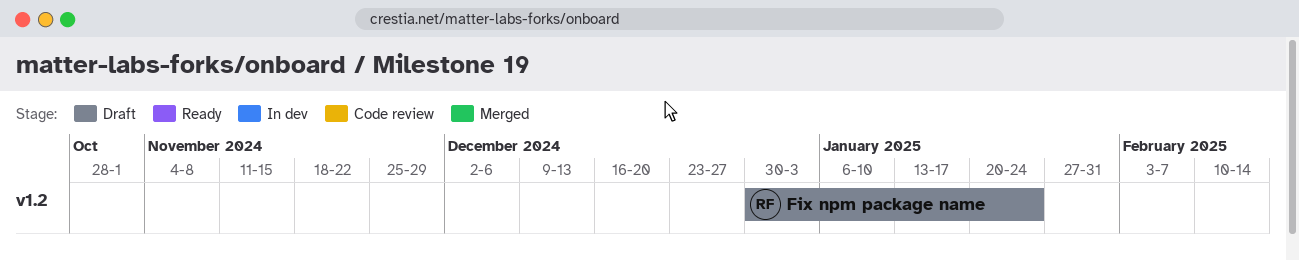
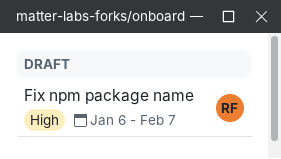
Fix npm package name, start: Dec 30 -> Jan 6
Fix npm package name, due: Jan 24 -> Feb 7

